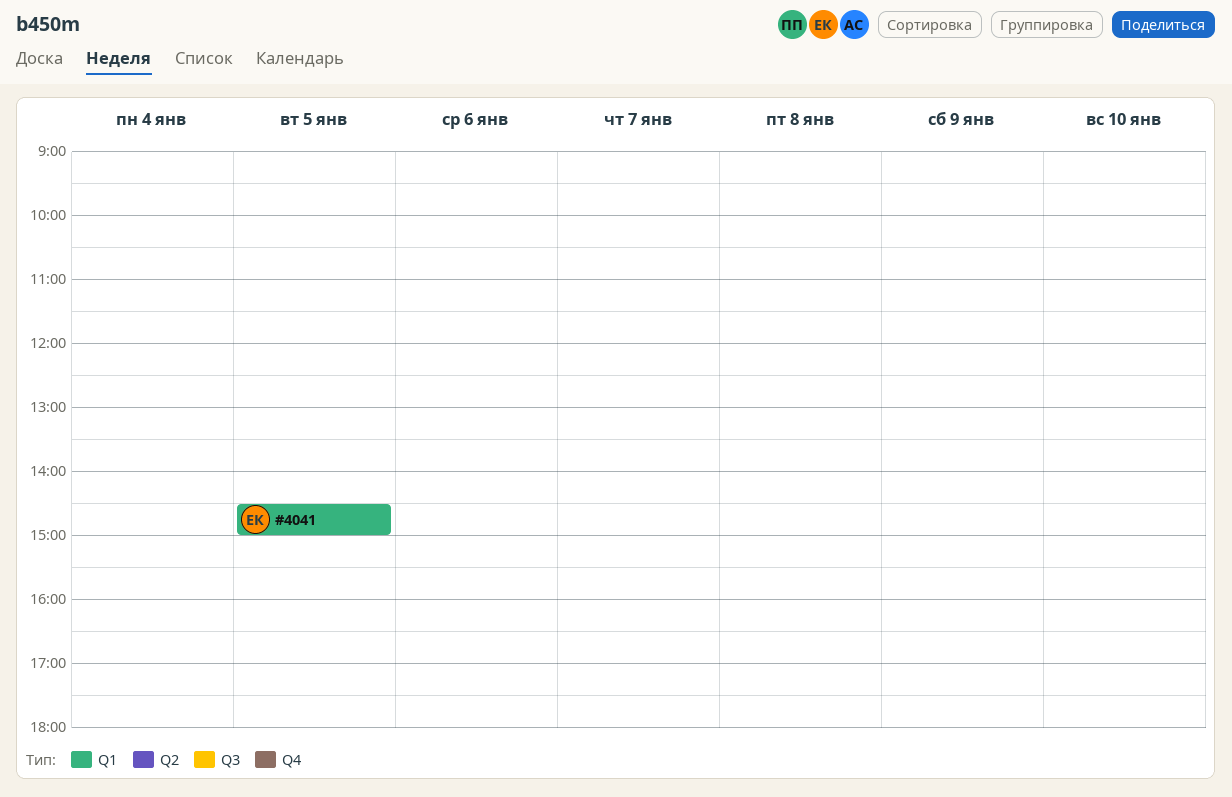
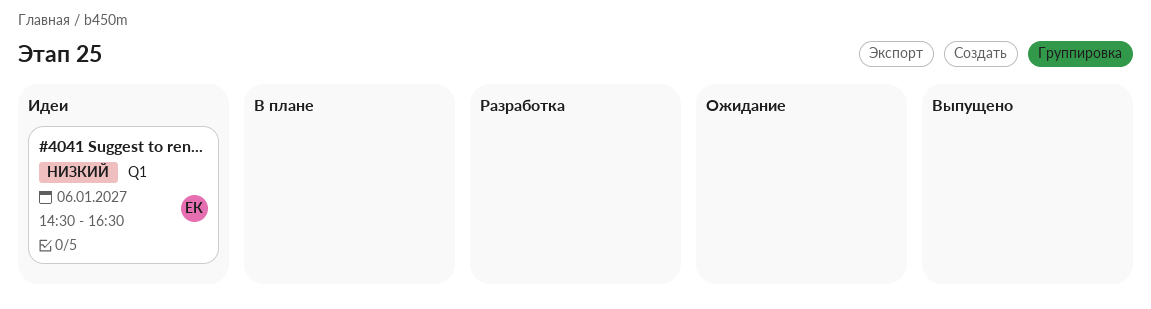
#4041, day: Jan 5 -> Jan 6
#4041, ends: 15:00 -> 16:30

